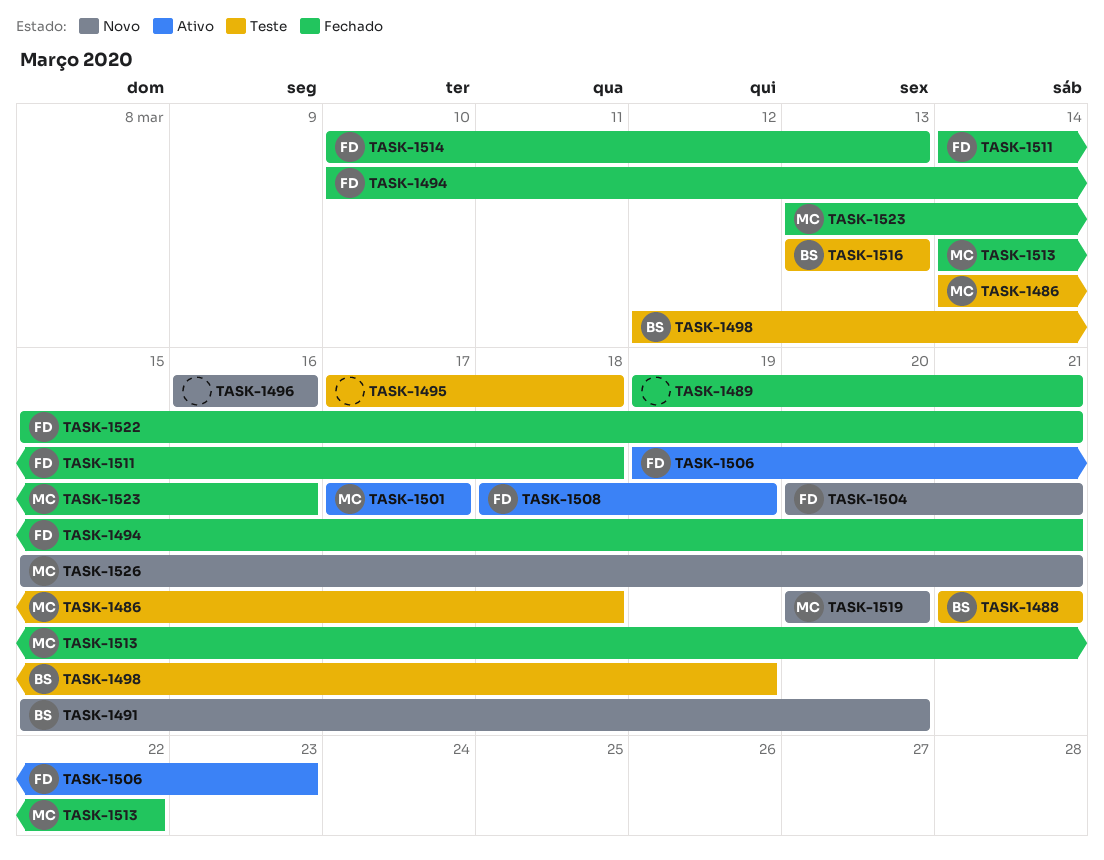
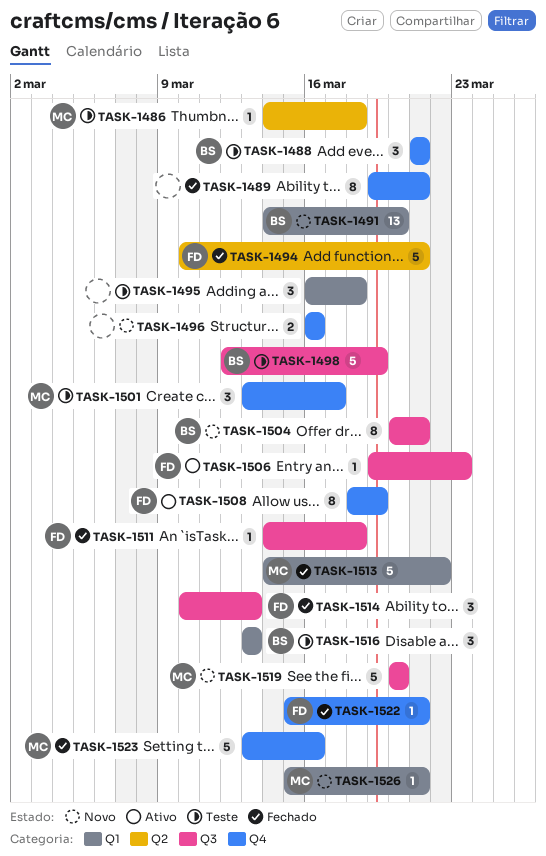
TASK-1491, start: Mar 15 -> Mar 14
TASK-1495, start: Mar 17 -> Mar 16
TASK-1501, status: Ativo -> Teste
TASK-1501, start: Mar 17 -> Mar 13
TASK-1504, owner: FD -> BS

